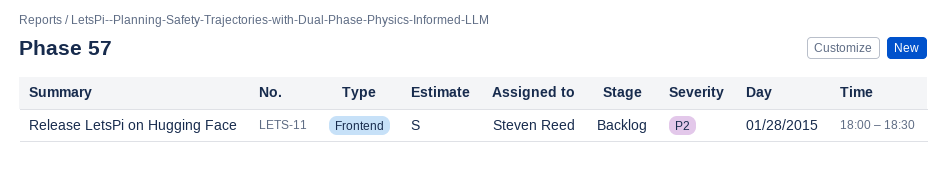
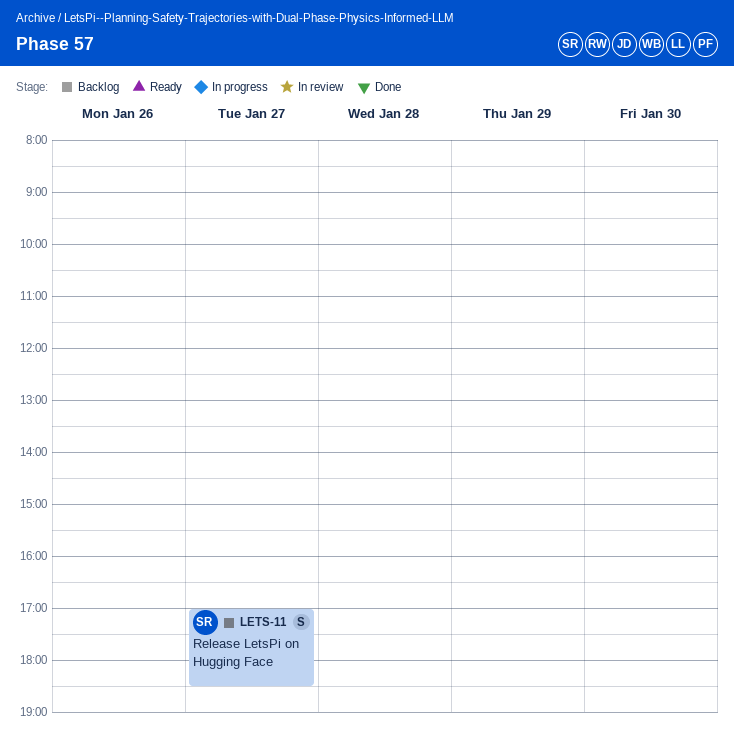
LETS-11, day: Jan 28 -> Jan 27
LETS-11, begins: 18:00 -> 17:00

